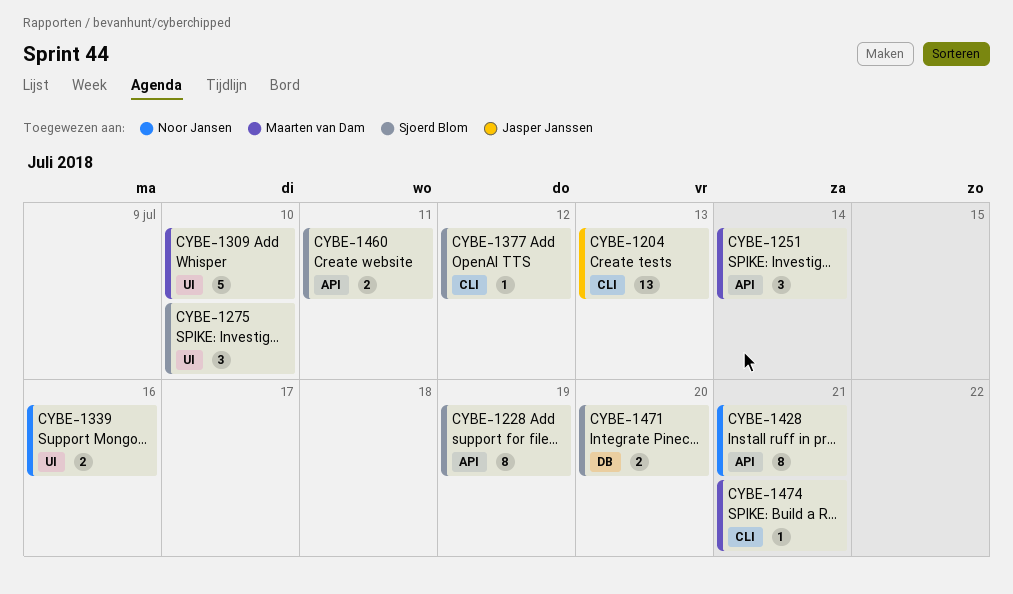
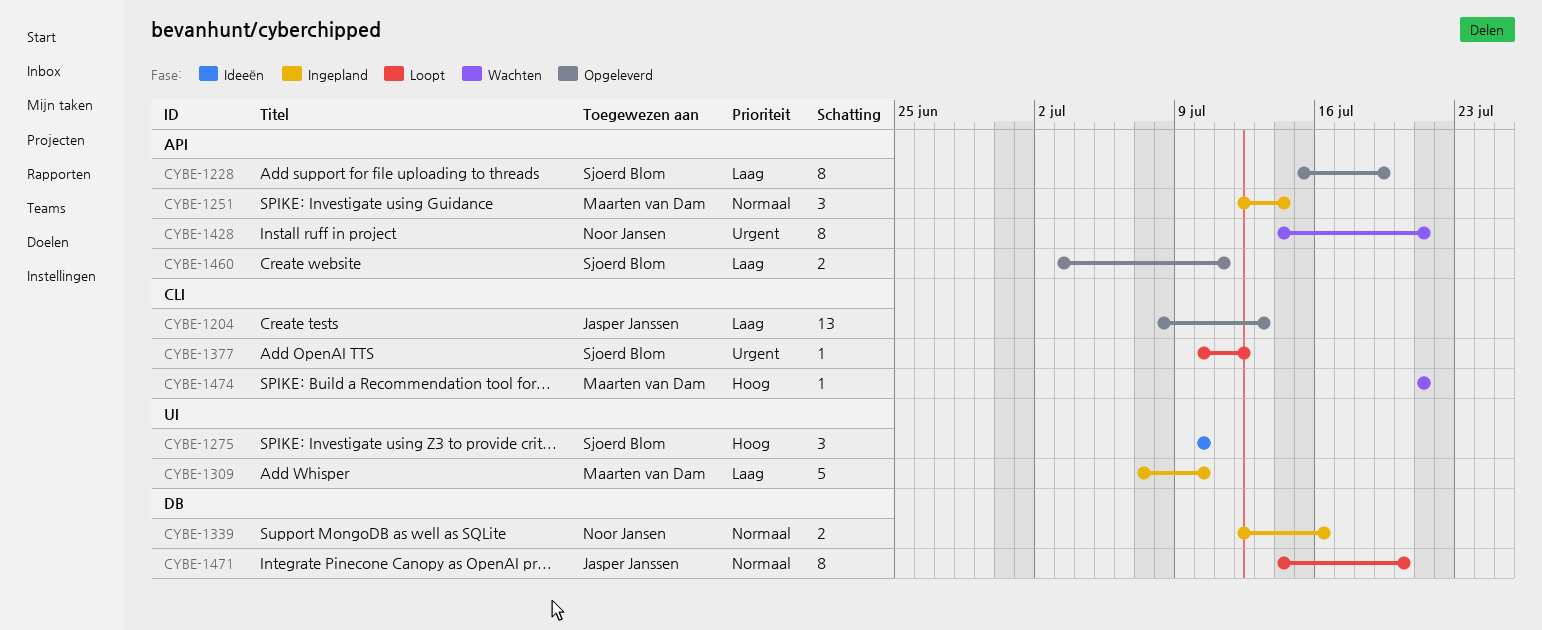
CYBE-1339, label: UI -> DB
CYBE-1471, owner: Sjoerd Blom -> Jasper Janssen
CYBE-1471, estimate: 2 -> 8

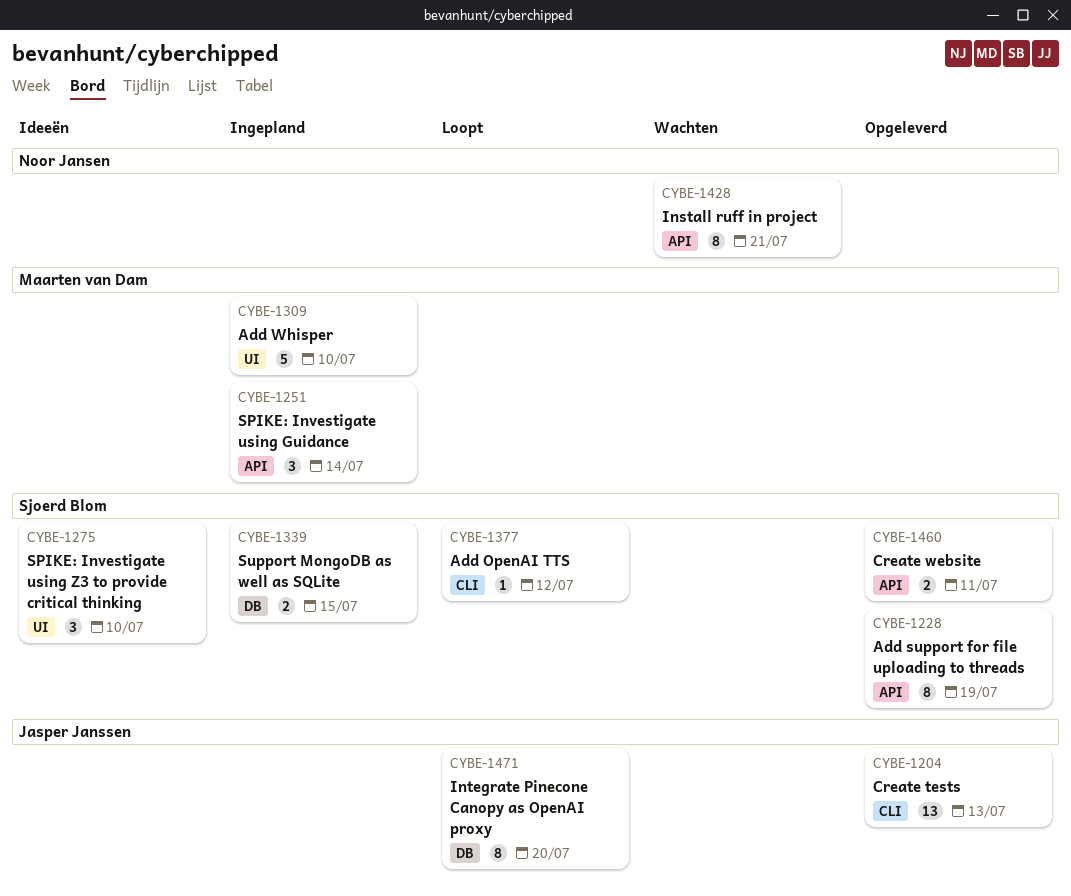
CYBE-1339, owner: Noor Jansen -> Sjoerd Blom
CYBE-1339, due: Jul 16 -> Jul 15
CYBE-1474: present -> none

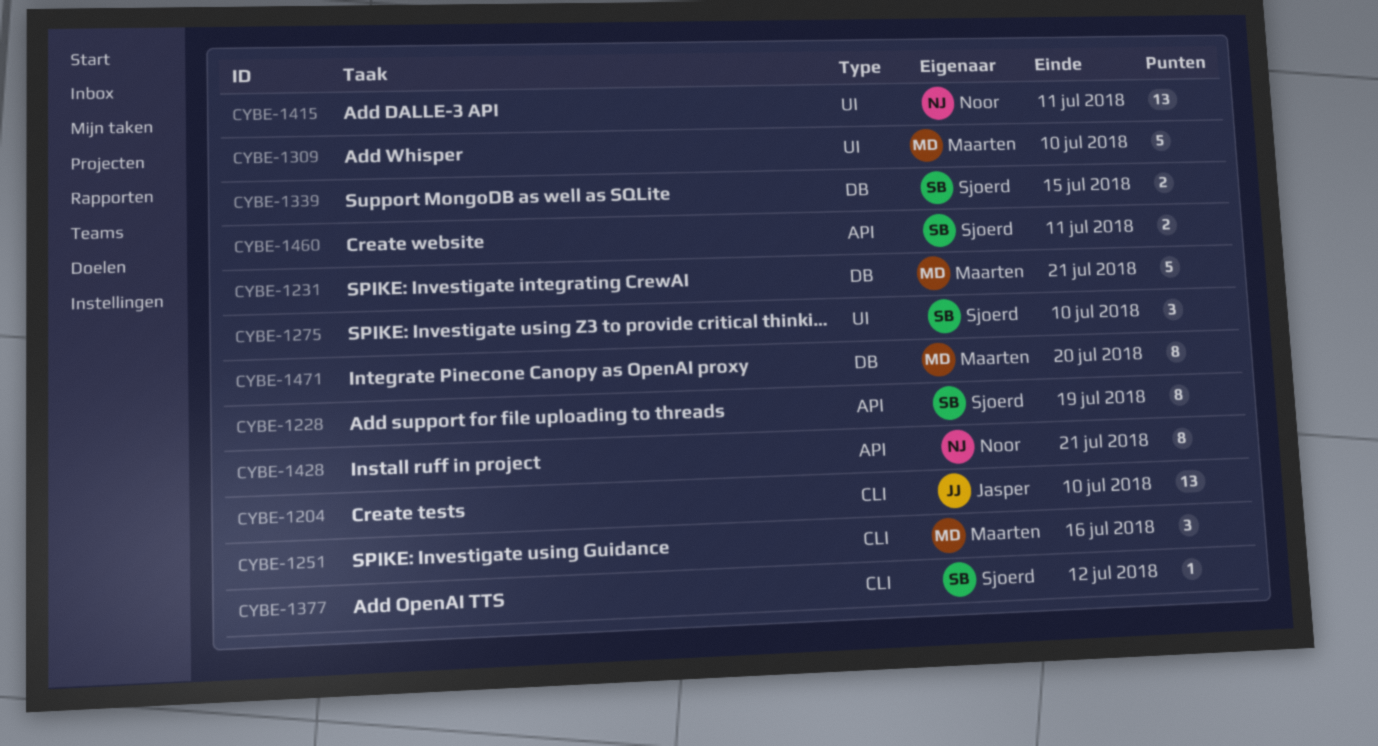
CYBE-1204, due: Jul 13 -> Jul 10
CYBE-1231: none -> present
CYBE-1251, label: API -> CLI
CYBE-1251, due: Jul 14 -> Jul 16
CYBE-1415: none -> present
CYBE-1471, owner: Jasper Janssen -> Maarten van Dam

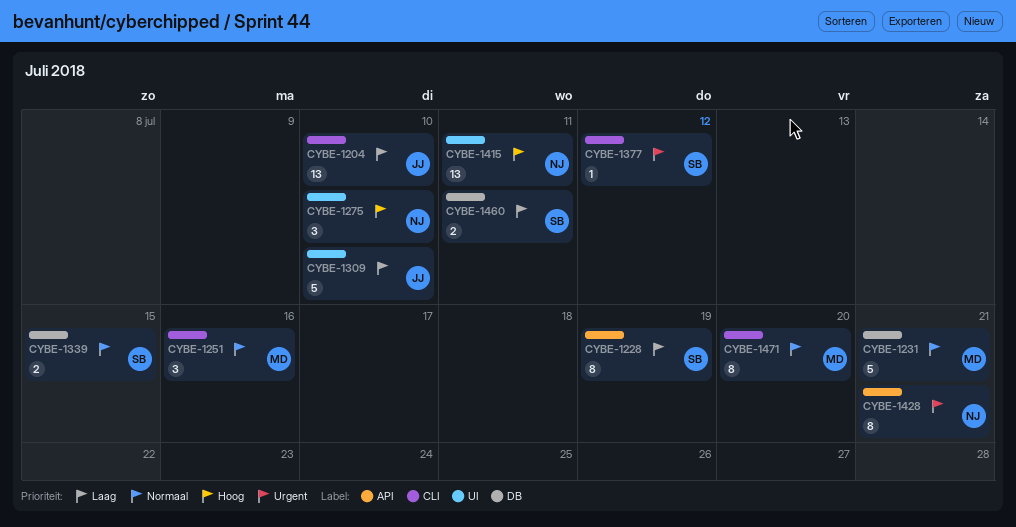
CYBE-1275, owner: Sjoerd -> Noor
CYBE-1309, owner: Maarten -> Jasper
CYBE-1460, label: API -> DB
CYBE-1471, label: DB -> CLI

